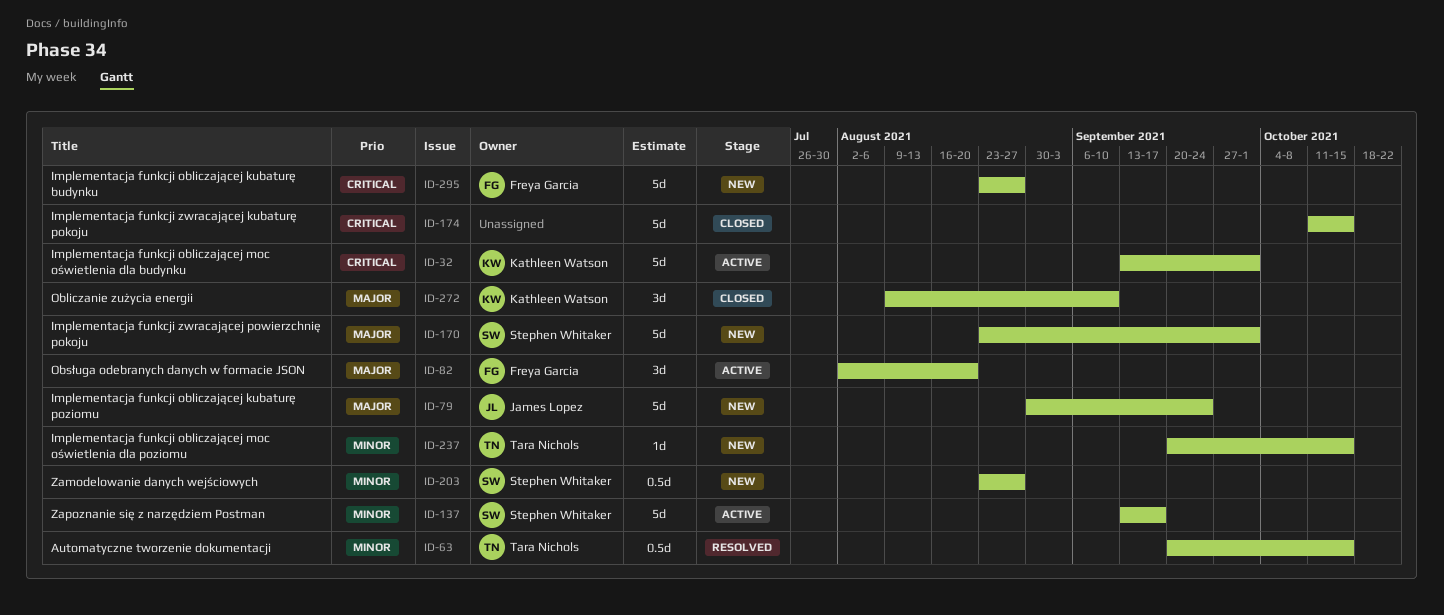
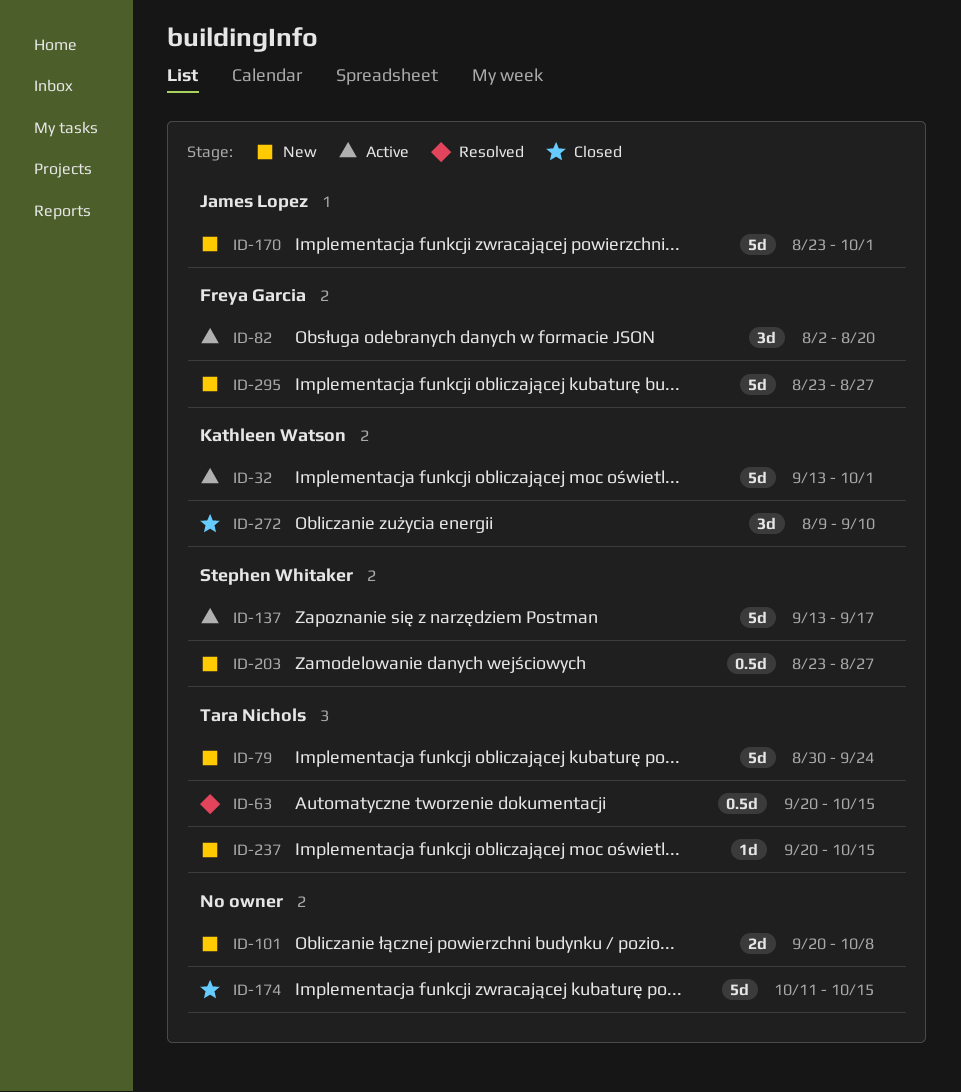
ID-79, owner: James Lopez -> Tara Nichols
ID-101: none -> present
ID-170, owner: Stephen Whitaker -> James Lopez

